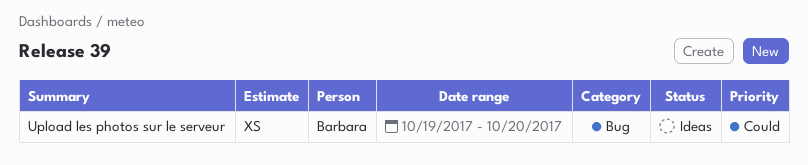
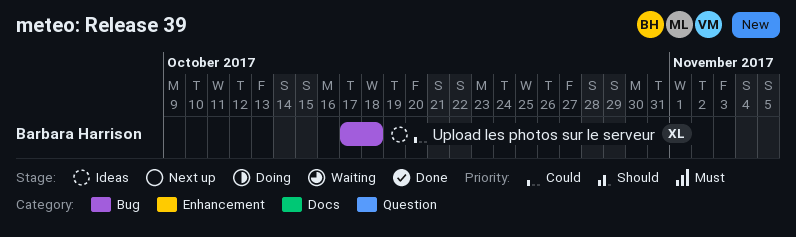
Upload les photos sur le serveur, estimate: XS -> XL
Upload les photos sur le serveur, start: Oct 19 -> Oct 17
Upload les photos sur le serveur, due: Oct 20 -> Oct 18

